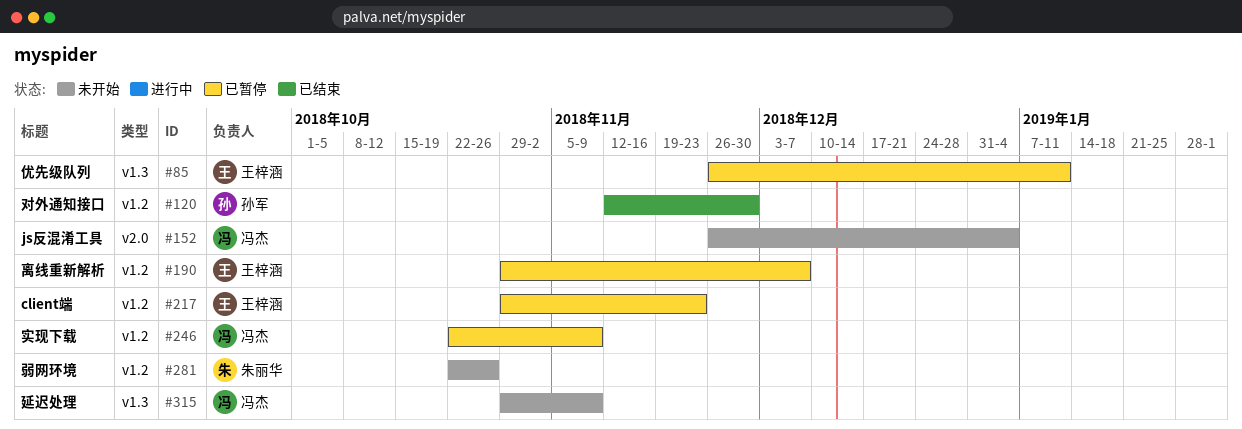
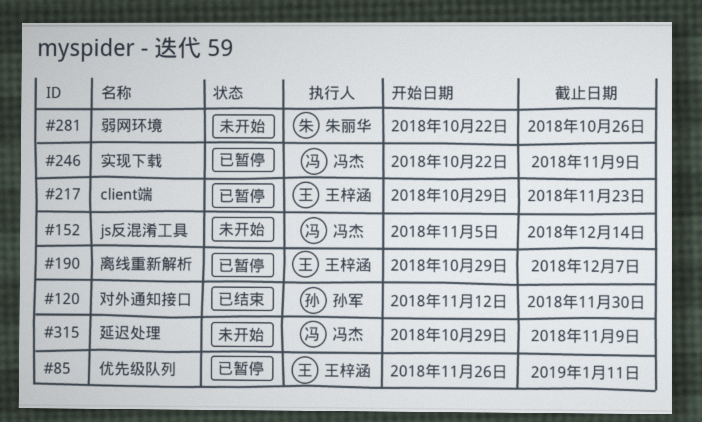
#152, start: Nov 26 -> Nov 5
#152, due: Jan 4 -> Dec 14

